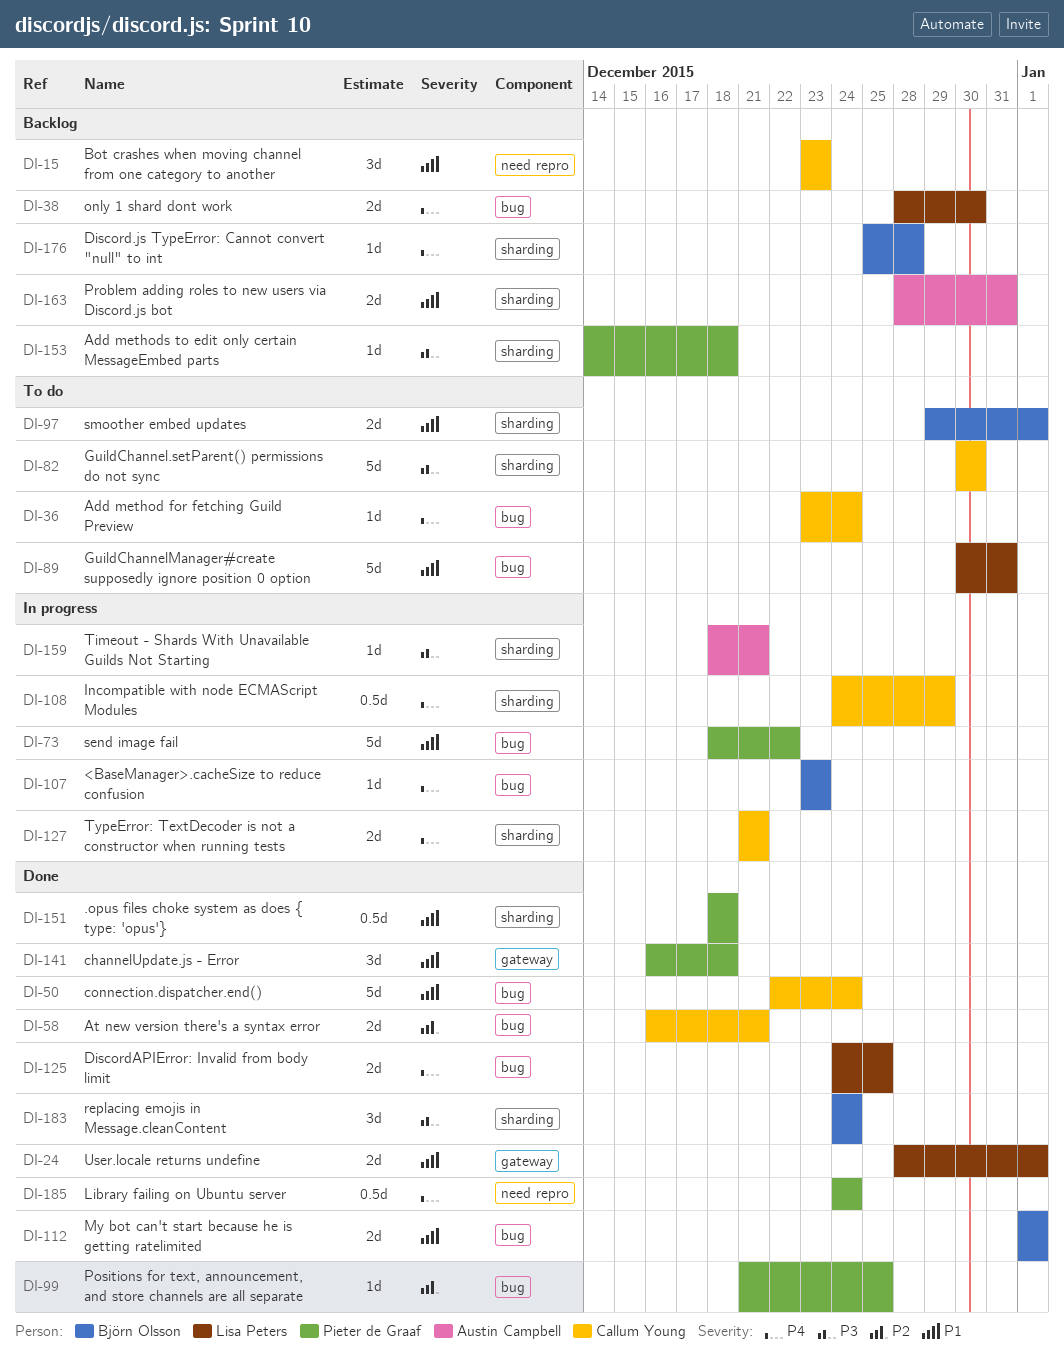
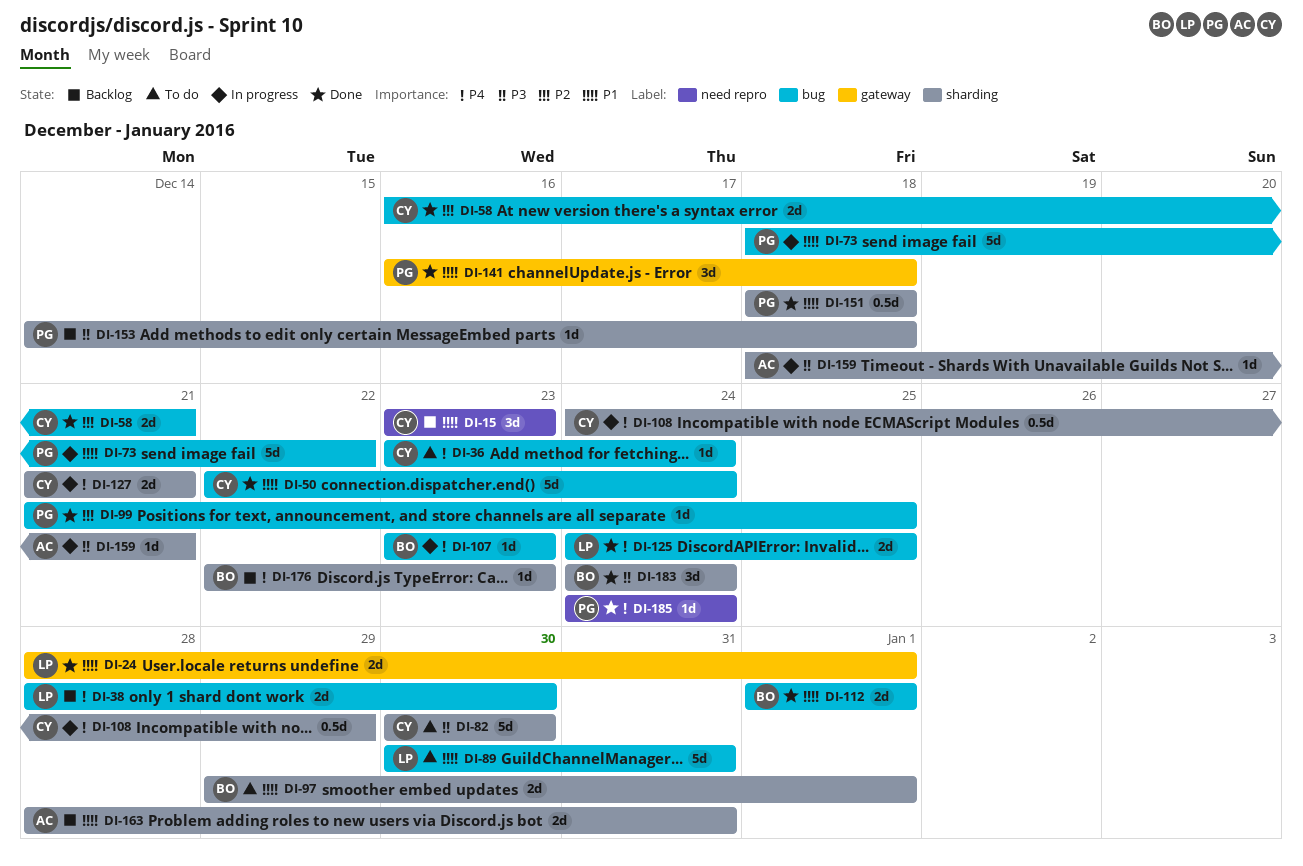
DI-176, start: Dec 25 -> Dec 22
DI-176, due: Dec 28 -> Dec 23
DI-185, estimate: 0.5d -> 1d

